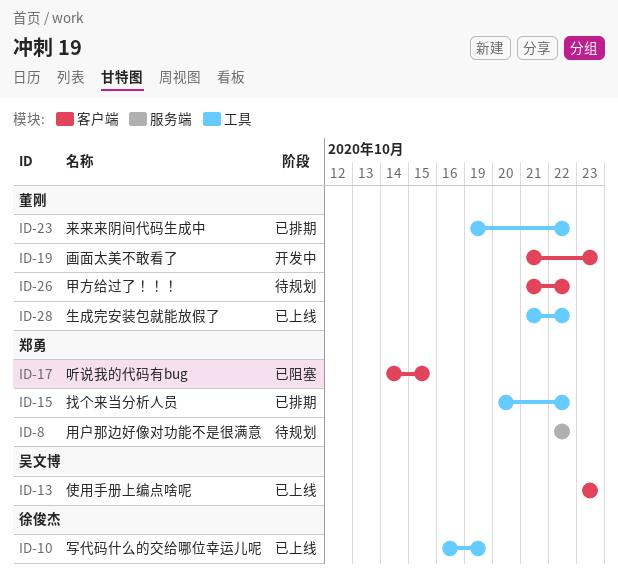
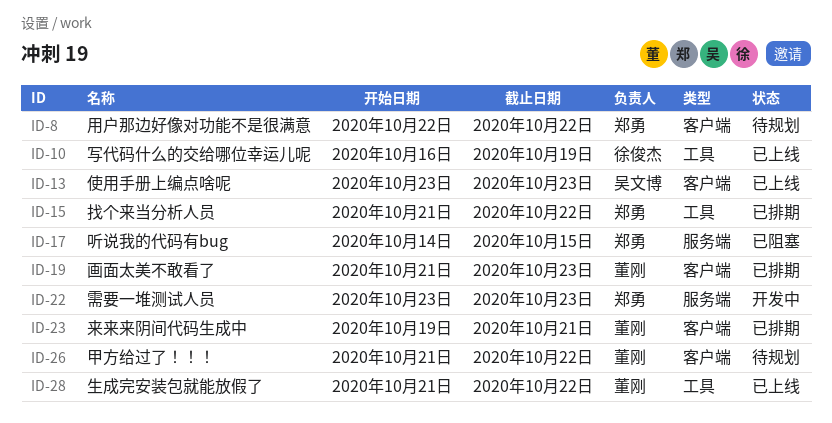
ID-8, label: 服务端 -> 客户端
ID-15, start: Oct 20 -> Oct 21
ID-17, label: 客户端 -> 服务端
ID-19, status: 开发中 -> 已排期
ID-22: none -> present
ID-23, label: 工具 -> 客户端
ID-23, due: Oct 22 -> Oct 21

